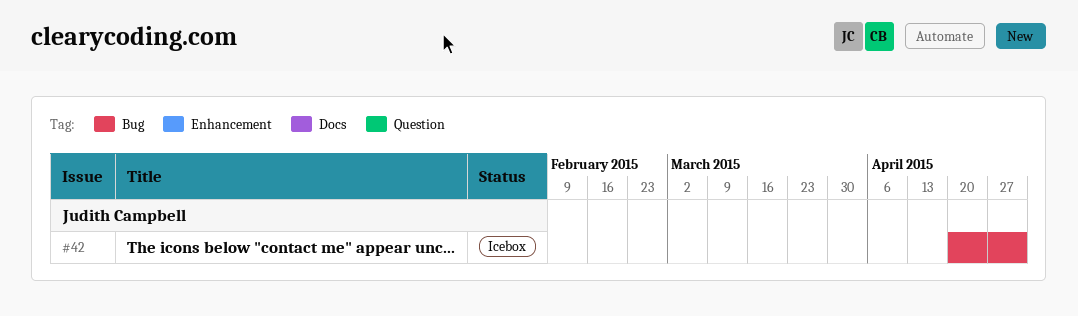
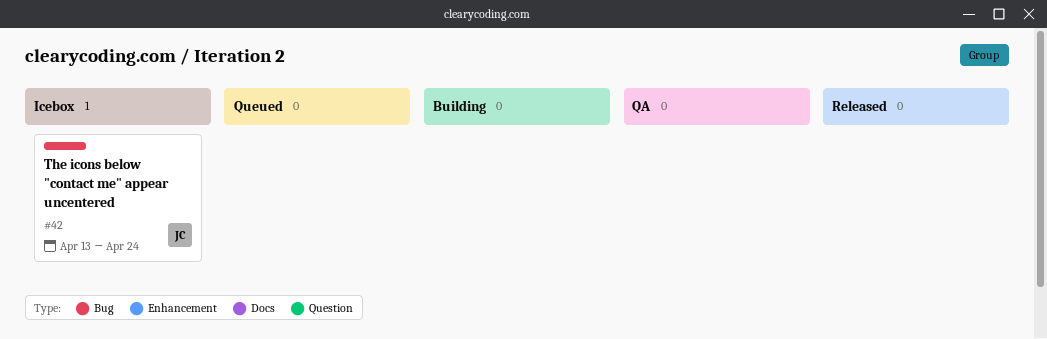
#42, start: Apr 20 -> Apr 13
#42, due: May 1 -> Apr 24

